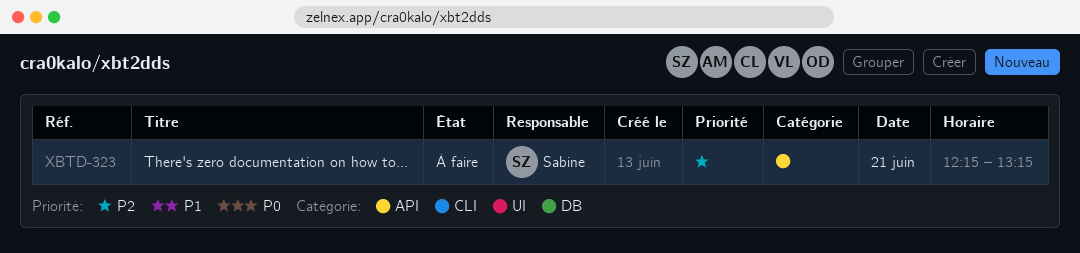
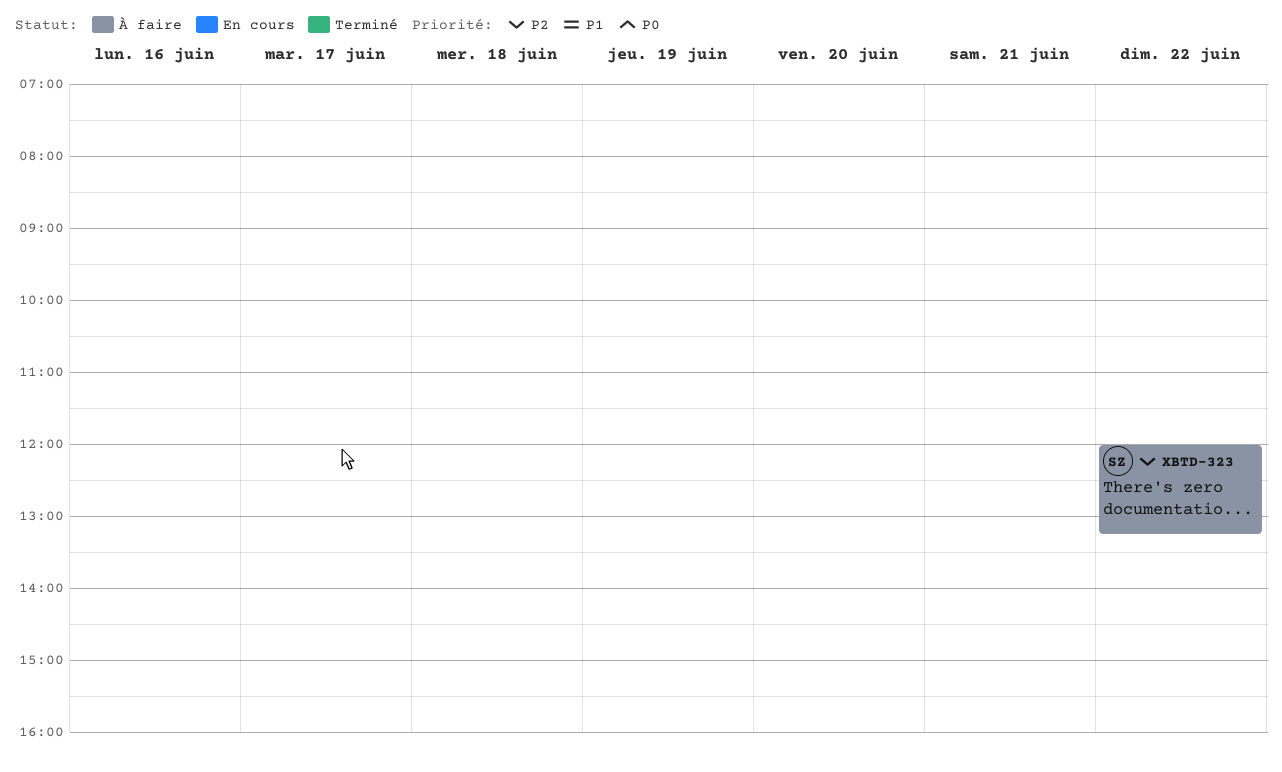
XBTD-323, day: Jun 21 -> Jun 22
XBTD-323, begins: 12:15 -> 12:00

